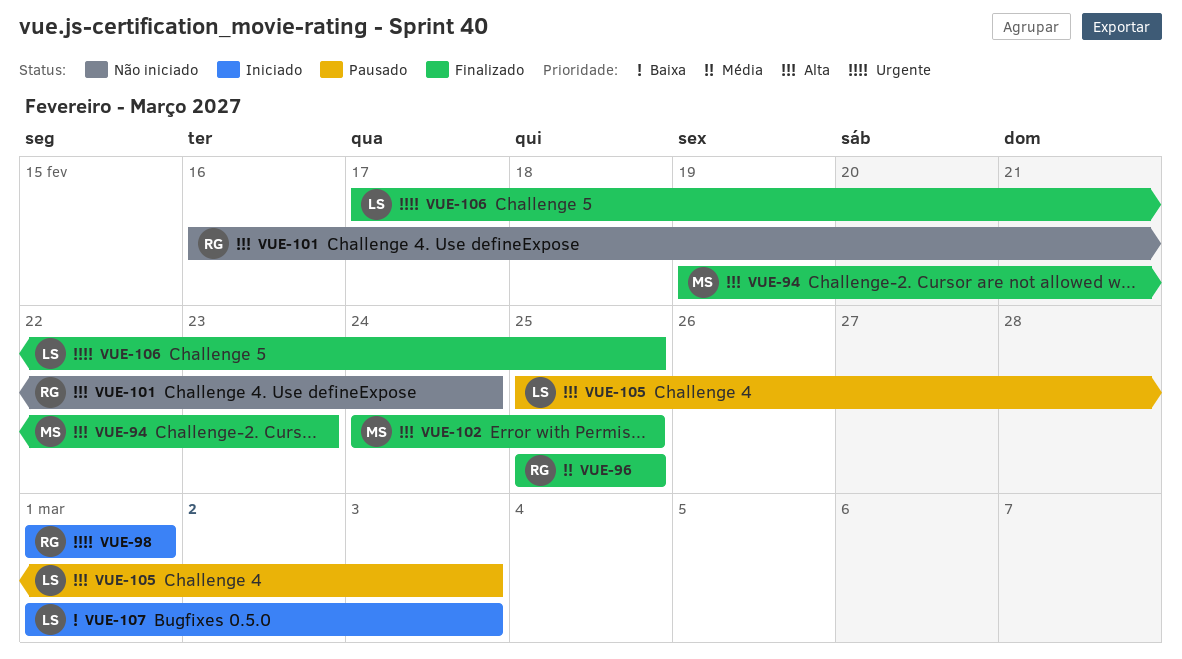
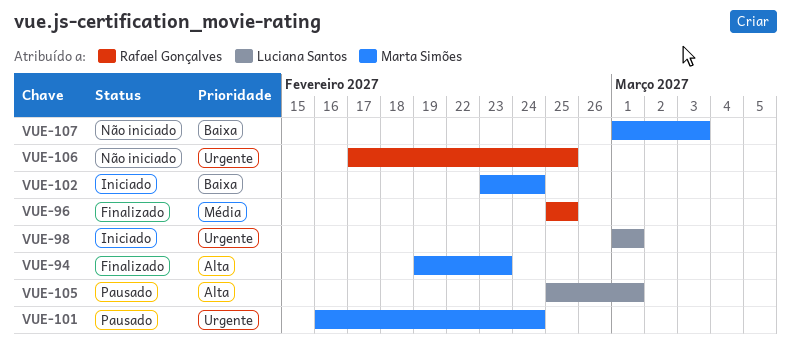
VUE-98, owner: Rafael Gonçalves -> Luciana Santos
VUE-101, status: Não iniciado -> Pausado
VUE-101, owner: Rafael Gonçalves -> Marta Simões
VUE-101, priority: Alta -> Urgente
VUE-102, status: Finalizado -> Iniciado
VUE-102, priority: Alta -> Baixa
VUE-102, start: Feb 24 -> Feb 23
VUE-102, due: Feb 25 -> Feb 24
VUE-105, due: Mar 3 -> Mar 1
VUE-106, status: Finalizado -> Não iniciado
VUE-106, owner: Luciana Santos -> Rafael Gonçalves
VUE-107, status: Iniciado -> Não iniciado
VUE-107, owner: Luciana Santos -> Marta Simões

